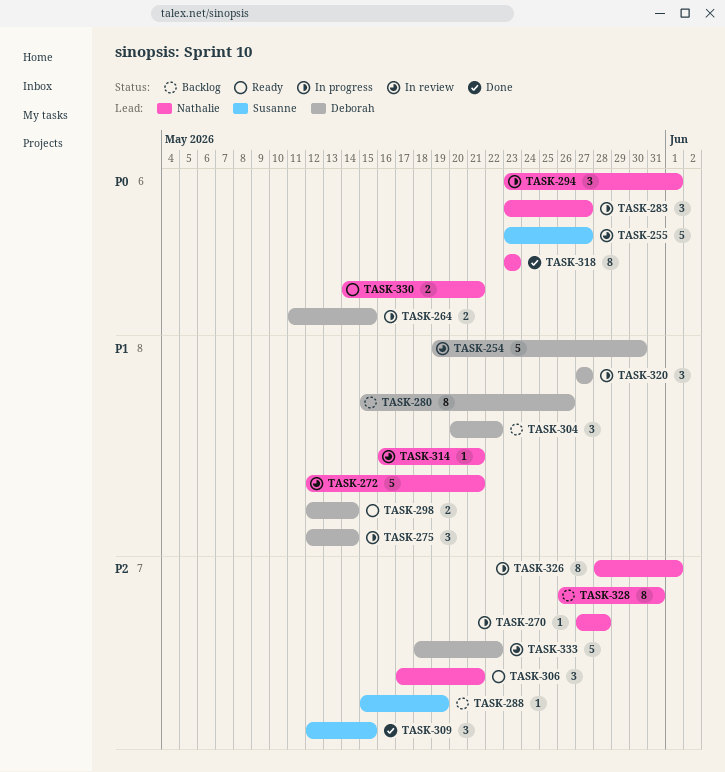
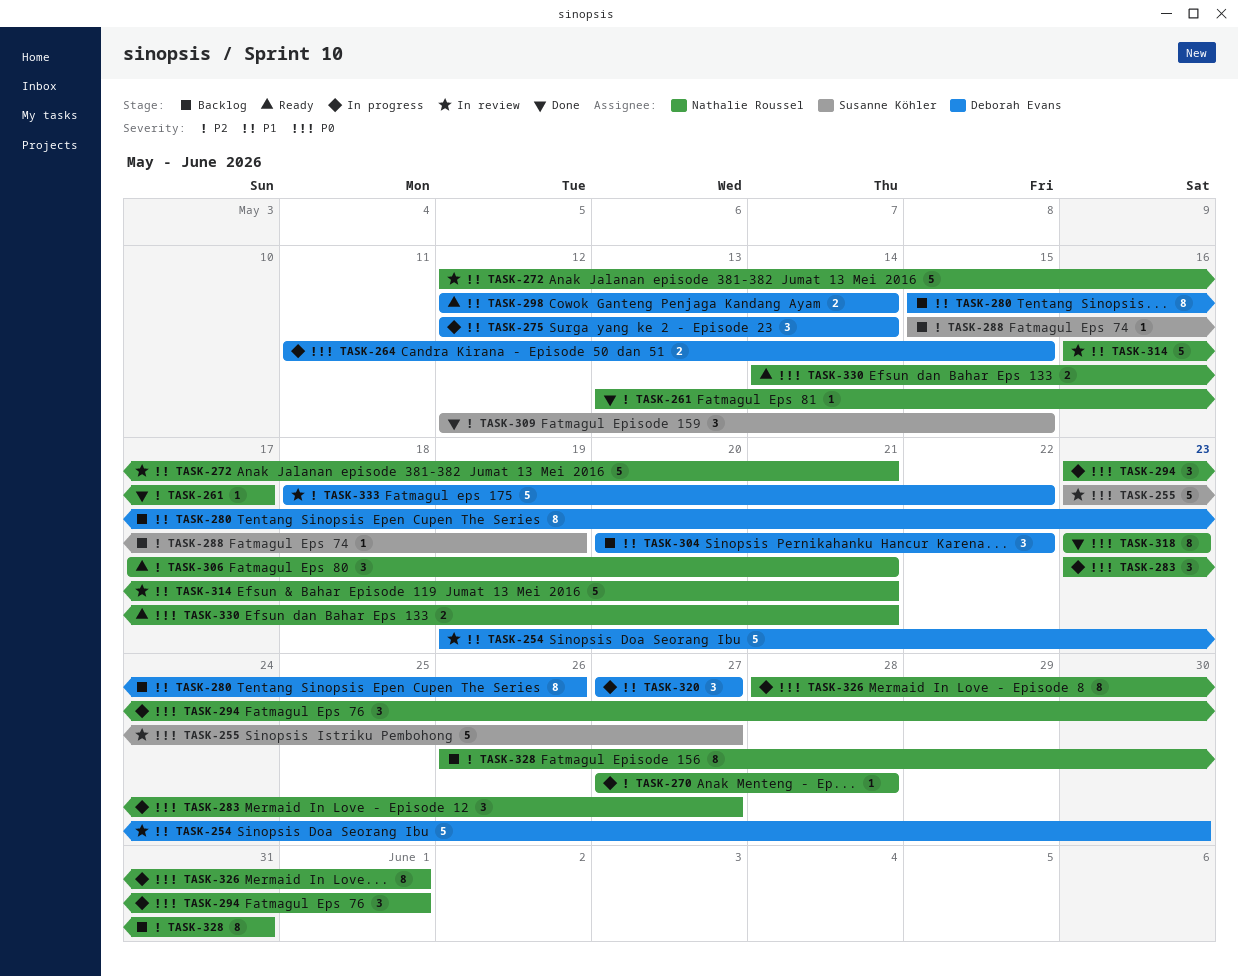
TASK-261: none -> present
TASK-314, estimate: 1 -> 5
TASK-326, priority: P2 -> P0

